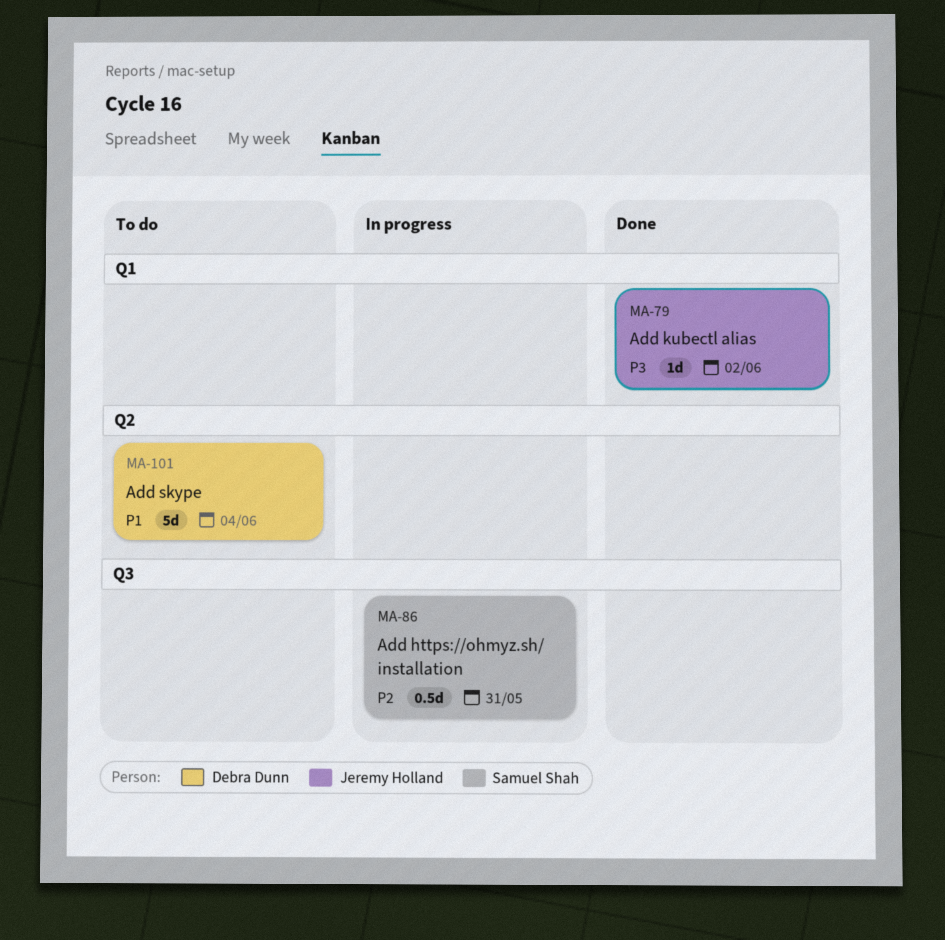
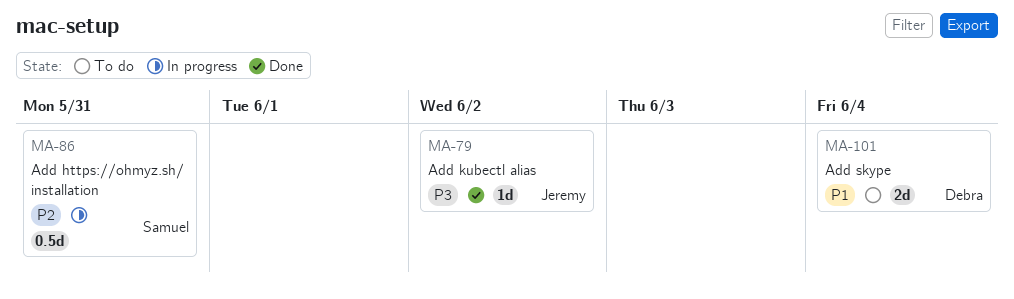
MA-101, estimate: 5d -> 2d

